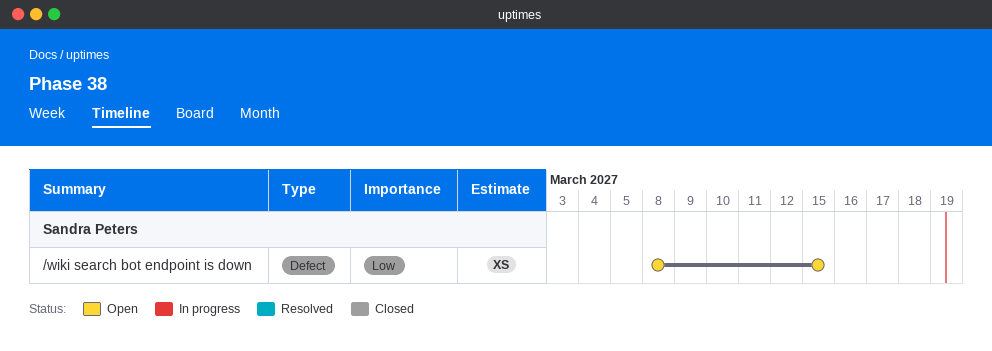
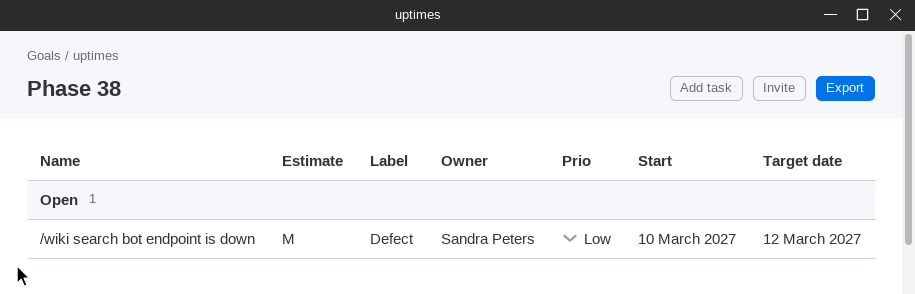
/wiki search bot endpoint is down, estimate: XS -> M
/wiki search bot endpoint is down, start: Mar 8 -> Mar 10
/wiki search bot endpoint is down, due: Mar 15 -> Mar 12

